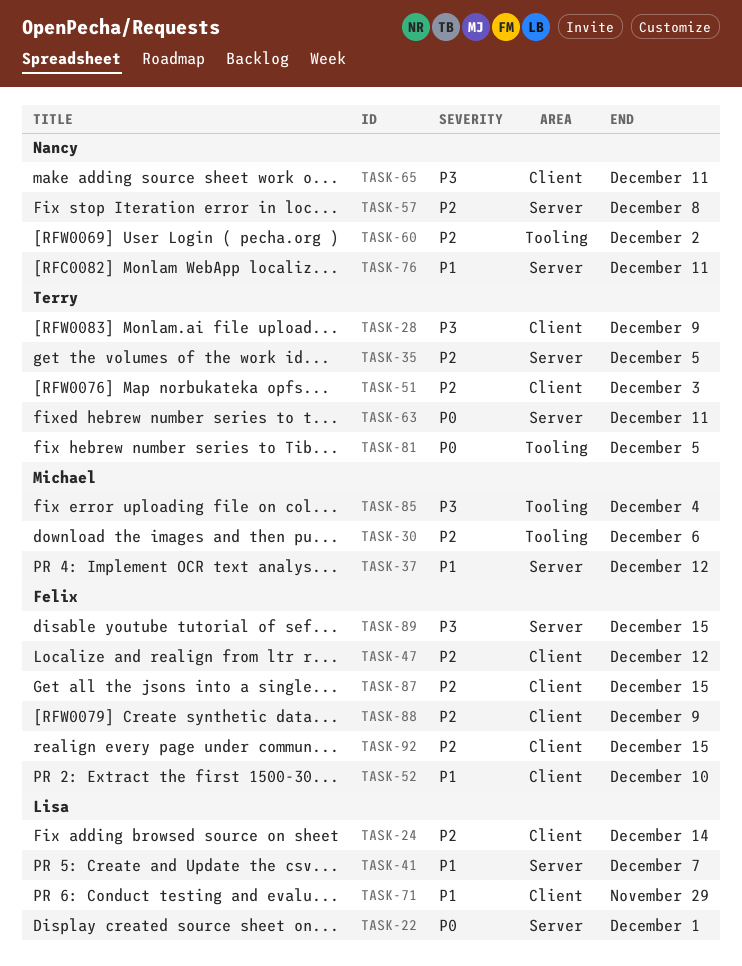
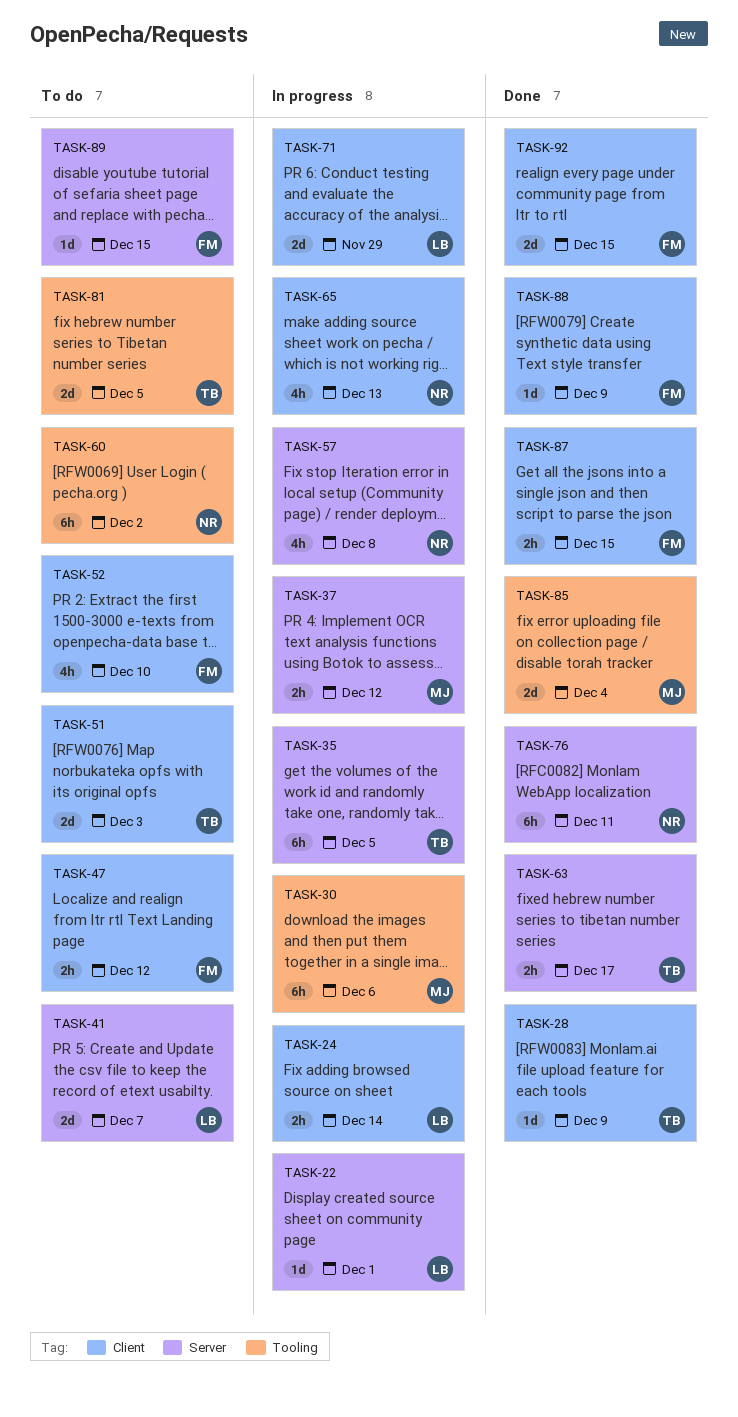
TASK-63, due: Dec 11 -> Dec 17
TASK-65, due: Dec 11 -> Dec 13

